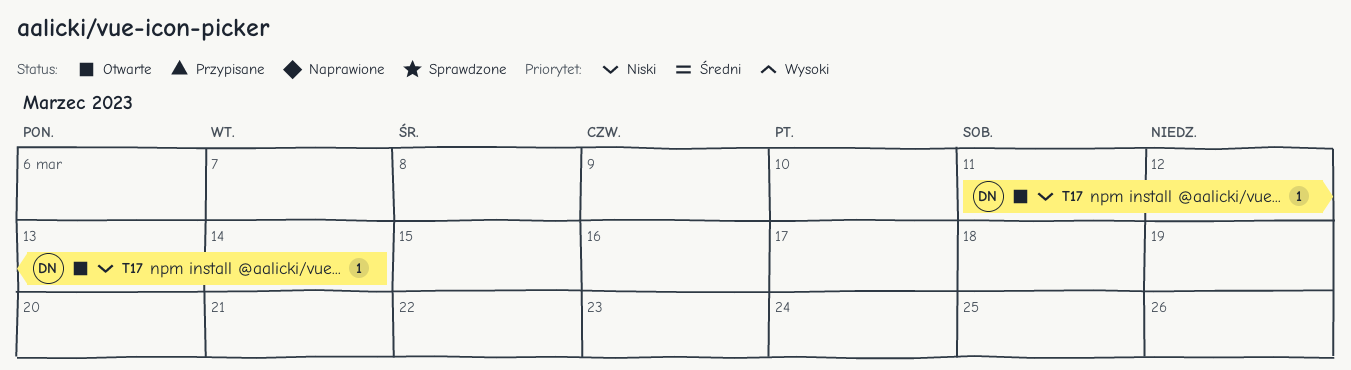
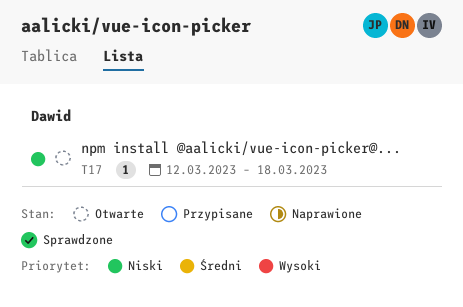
T17, start: Mar 11 -> Mar 12
T17, due: Mar 14 -> Mar 18

